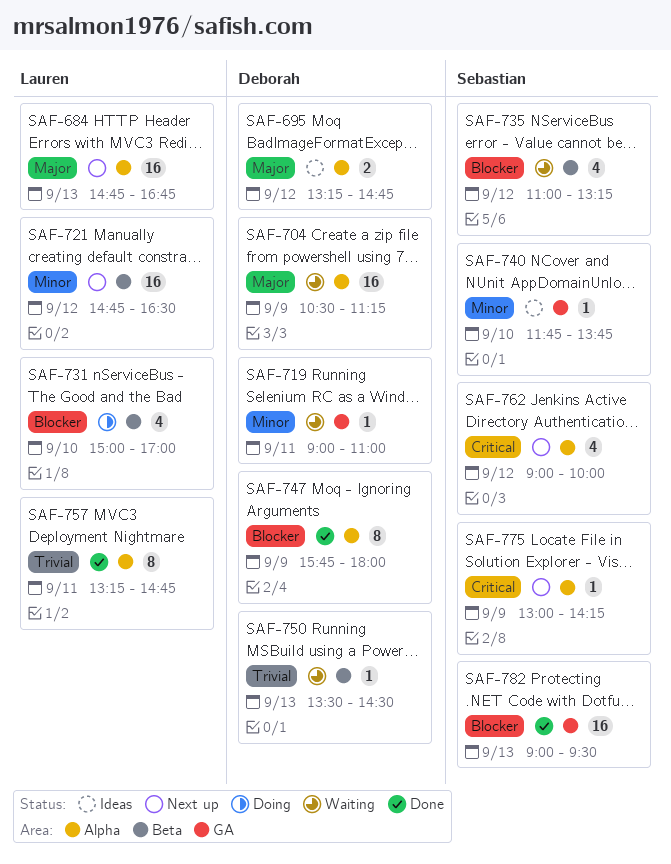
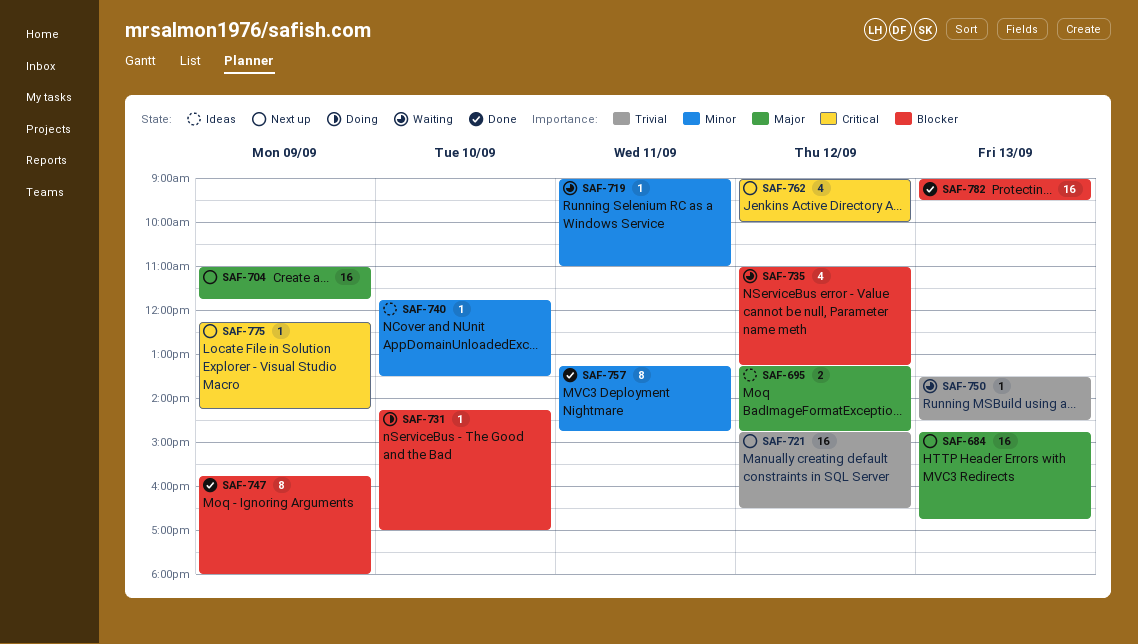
SAF-704, status: Waiting -> Next up
SAF-704, begins: 10:30 -> 11:00
SAF-704, ends: 11:15 -> 11:45
SAF-721, priority: Minor -> Trivial
SAF-731, estimate: 4 -> 1
SAF-731, begins: 15:00 -> 14:15
SAF-740, ends: 13:45 -> 13:30
SAF-757, priority: Trivial -> Minor
SAF-775, begins: 13:00 -> 12:15

